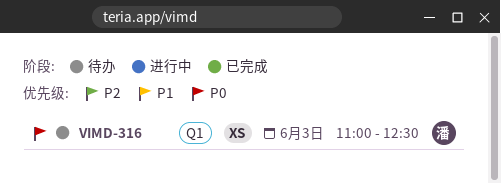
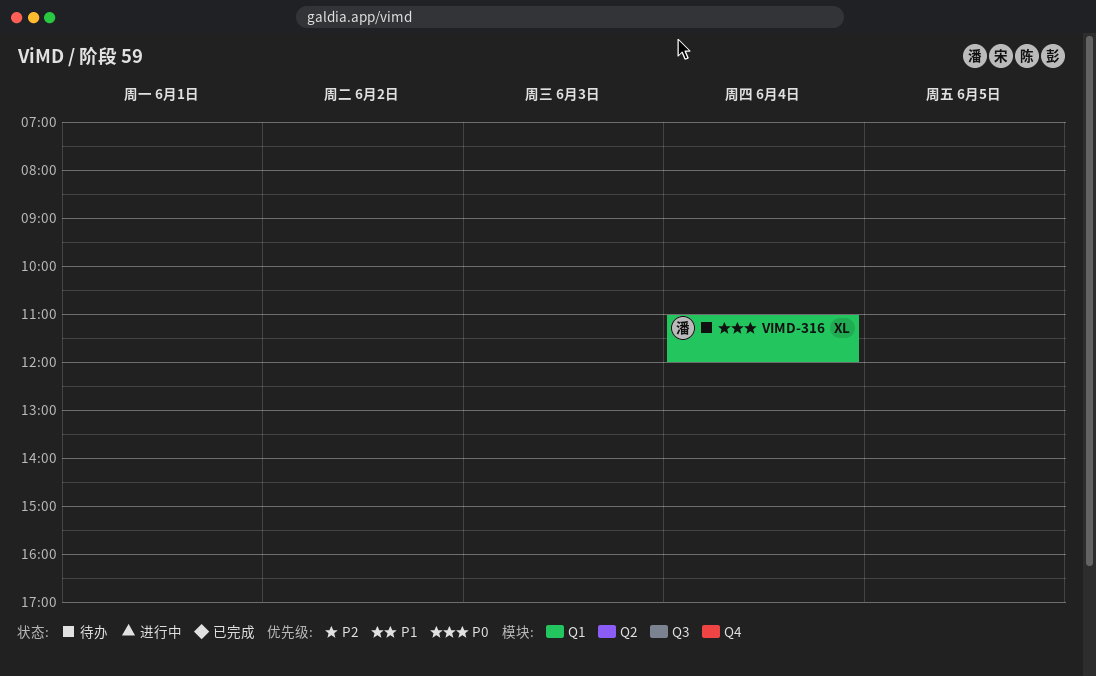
VIMD-316, estimate: XS -> XL
VIMD-316, day: Jun 3 -> Jun 4
VIMD-316, ends: 12:30 -> 12:00

